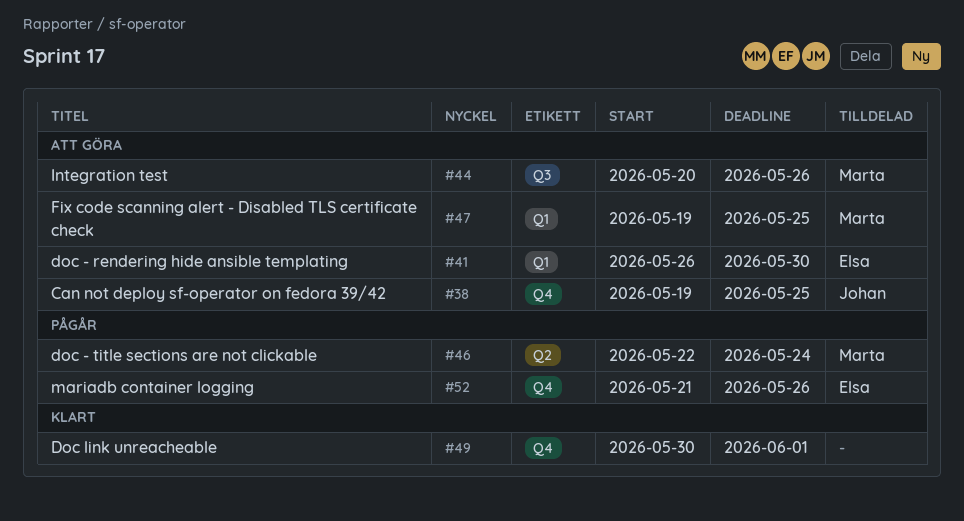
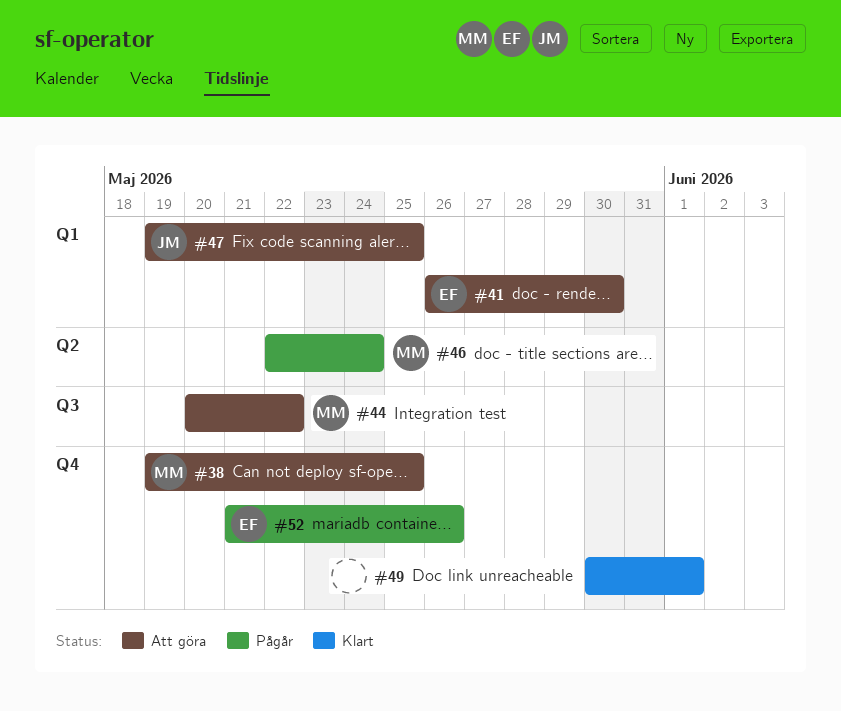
#38, owner: Johan -> Marta
#44, due: May 26 -> May 22
#47, owner: Marta -> Johan

